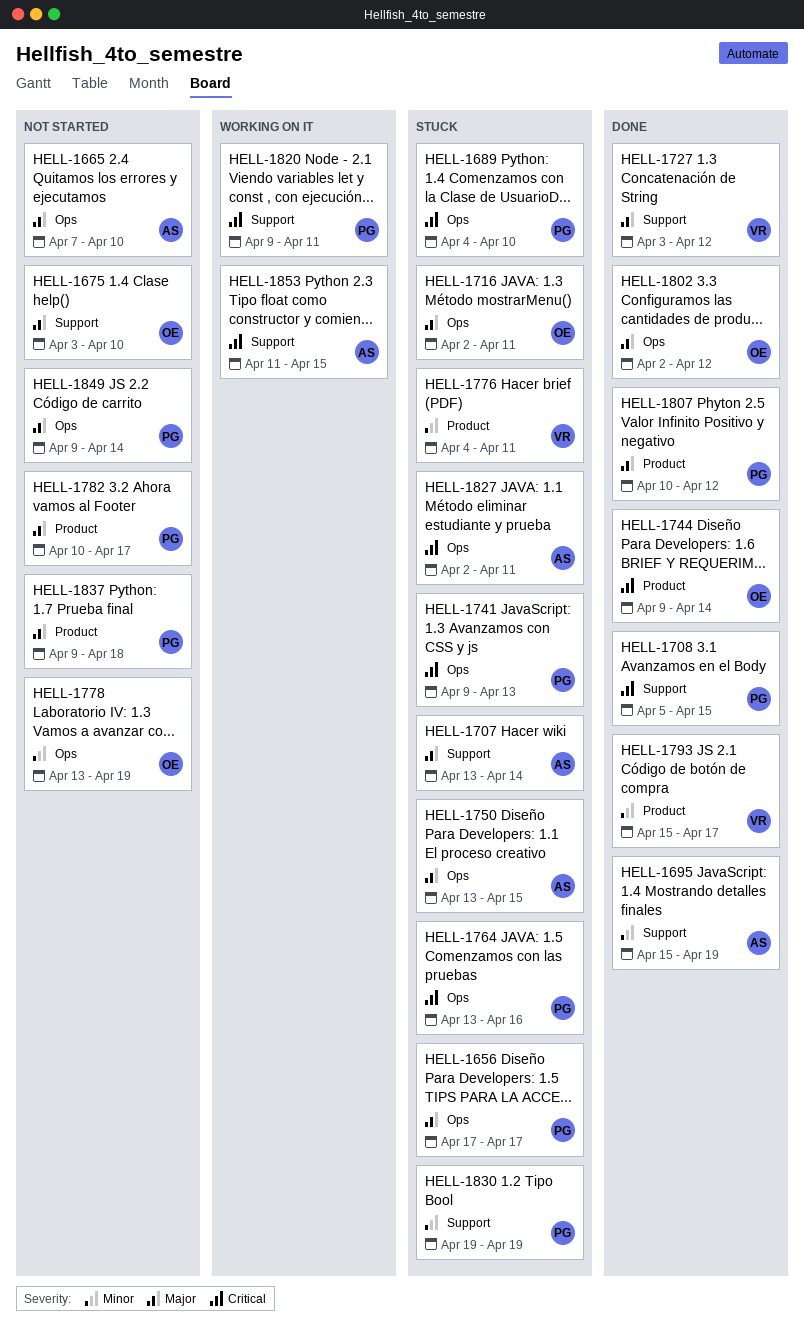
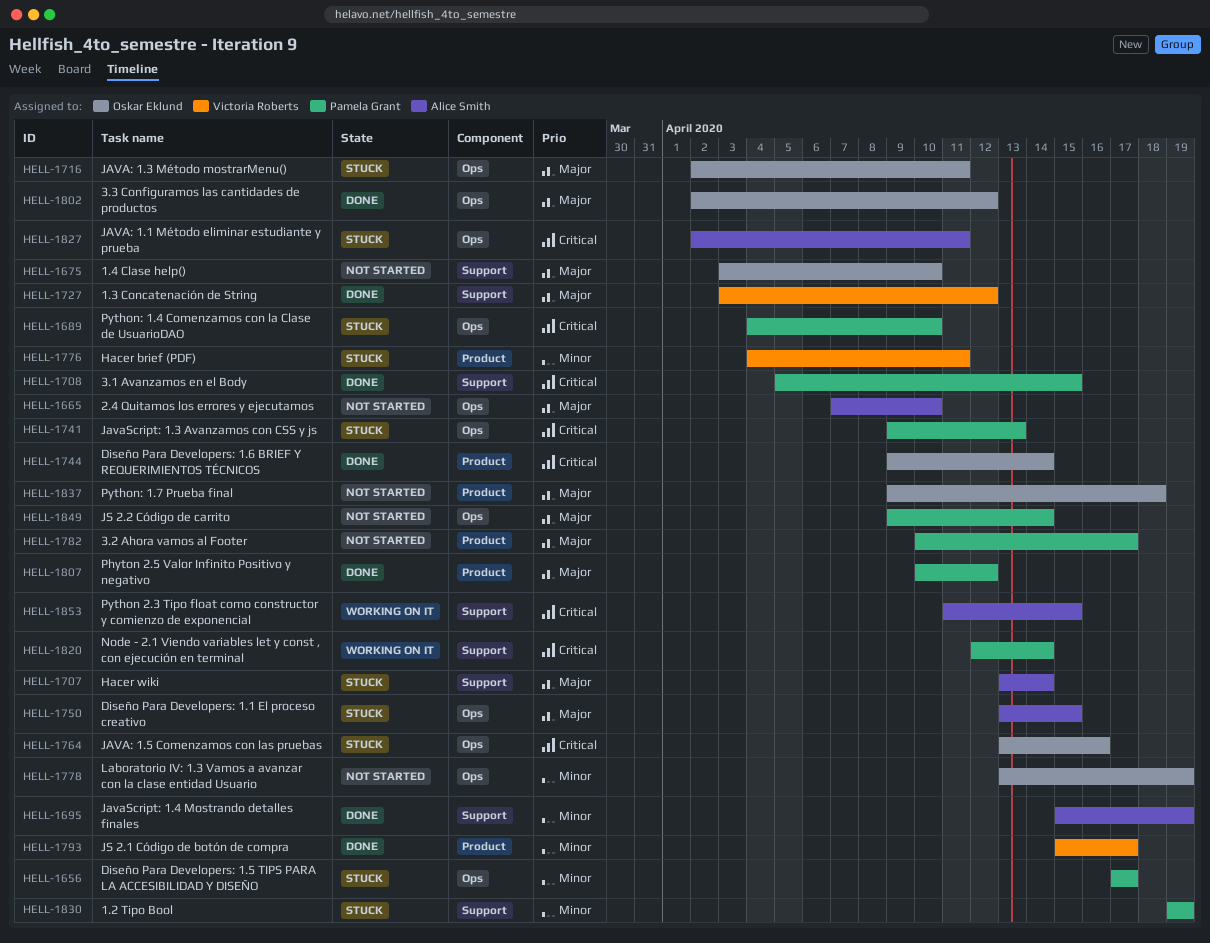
HELL-1656, priority: Major -> Minor
HELL-1764, owner: Pamela Grant -> Oskar Eklund
HELL-1820, start: Apr 9 -> Apr 12
HELL-1820, due: Apr 11 -> Apr 14
HELL-1837, owner: Pamela Grant -> Oskar Eklund

